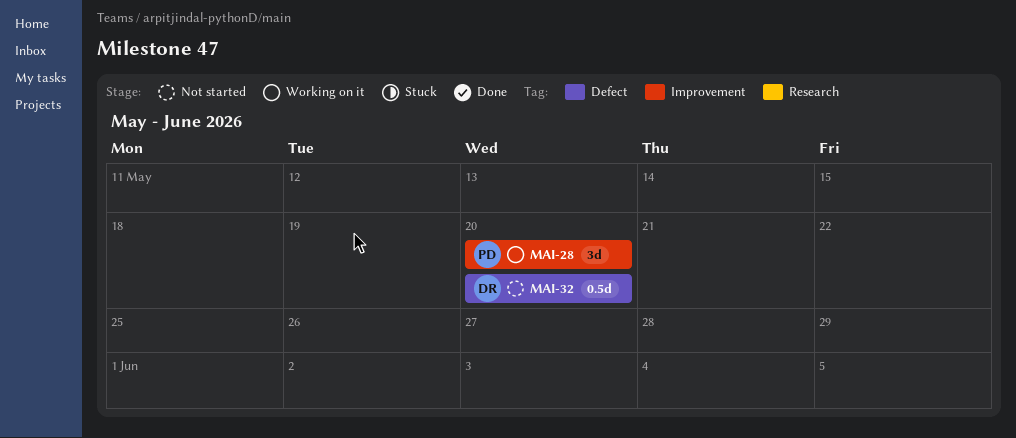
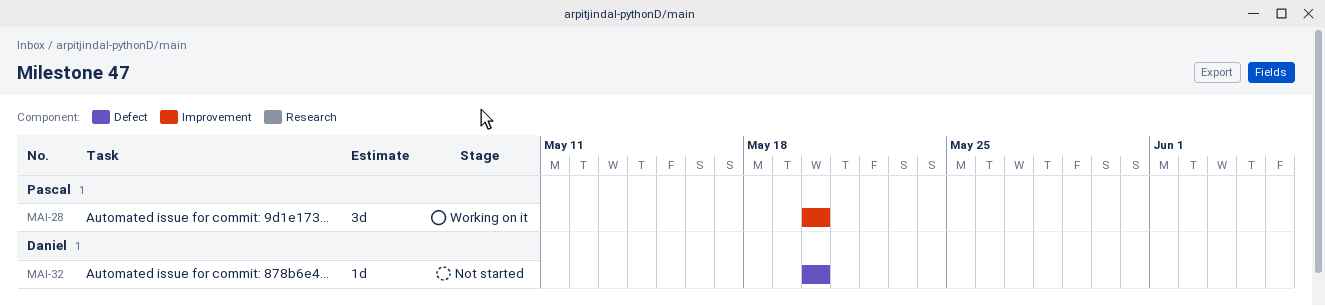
MAI-32, estimate: 0.5d -> 1d

